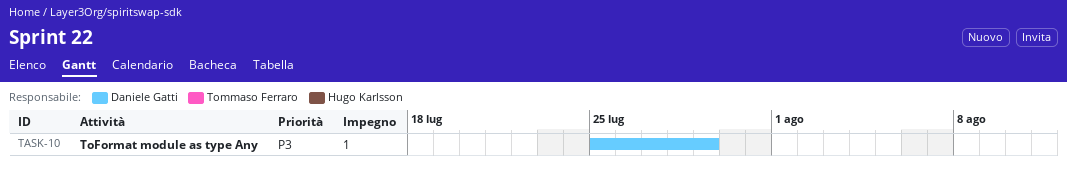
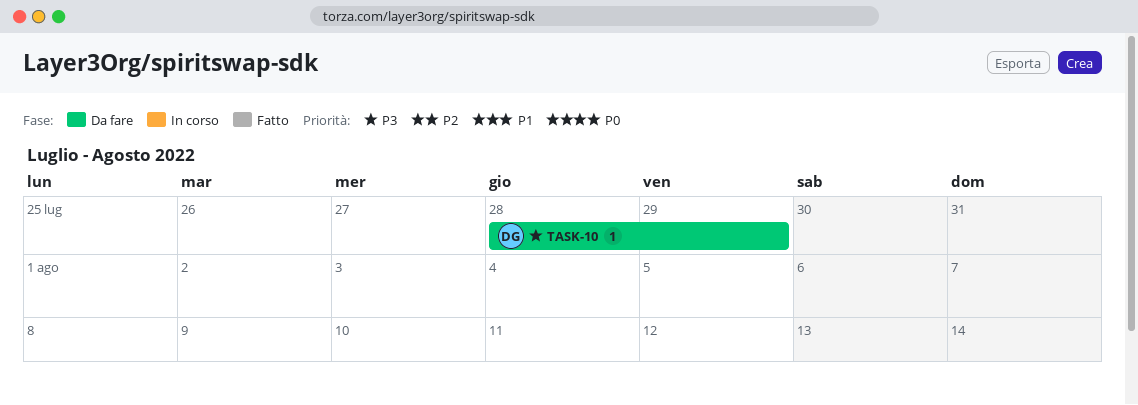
TASK-10, start: Jul 25 -> Jul 28

